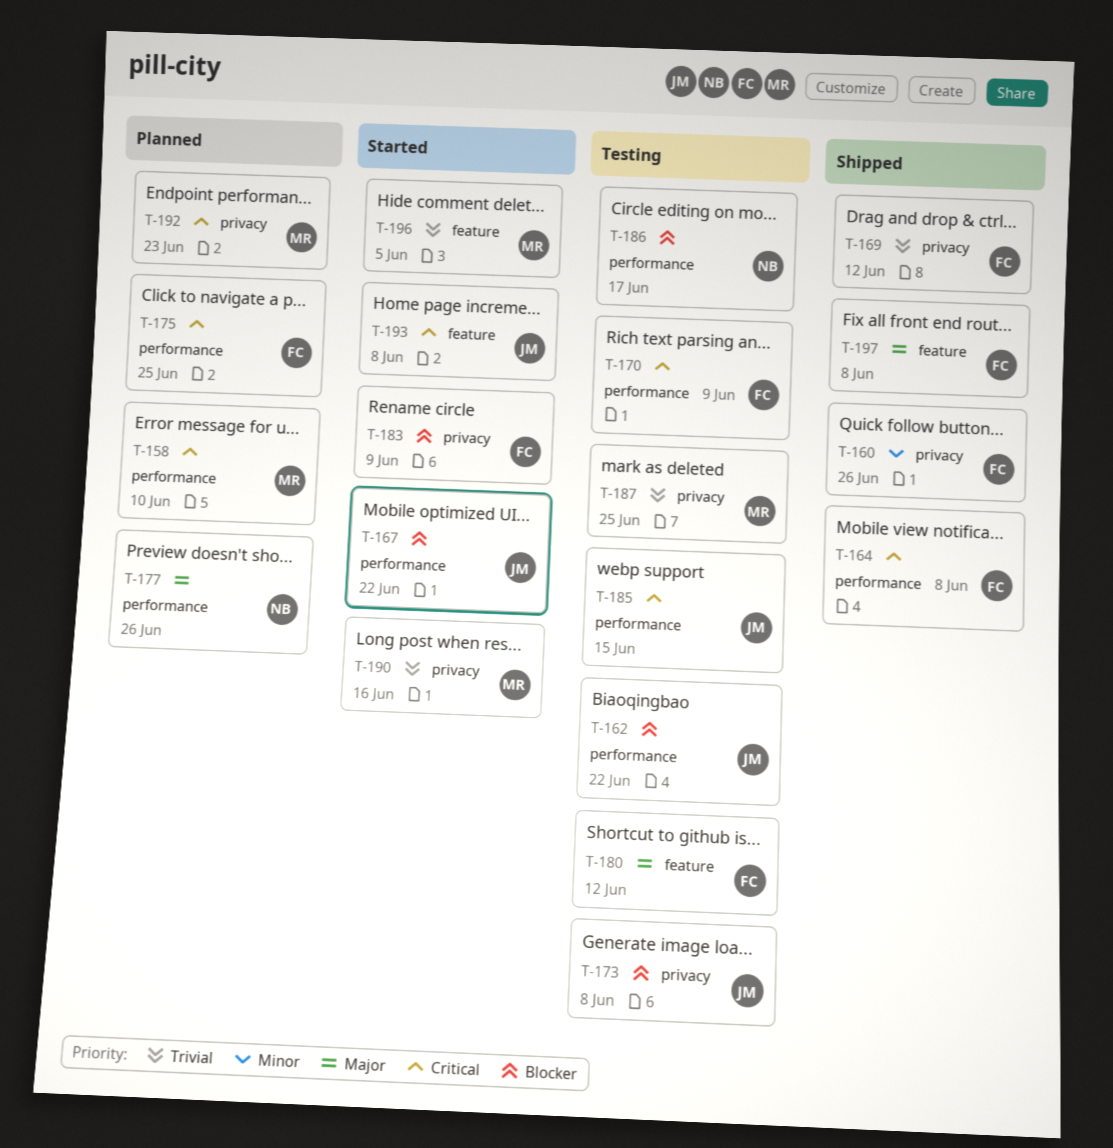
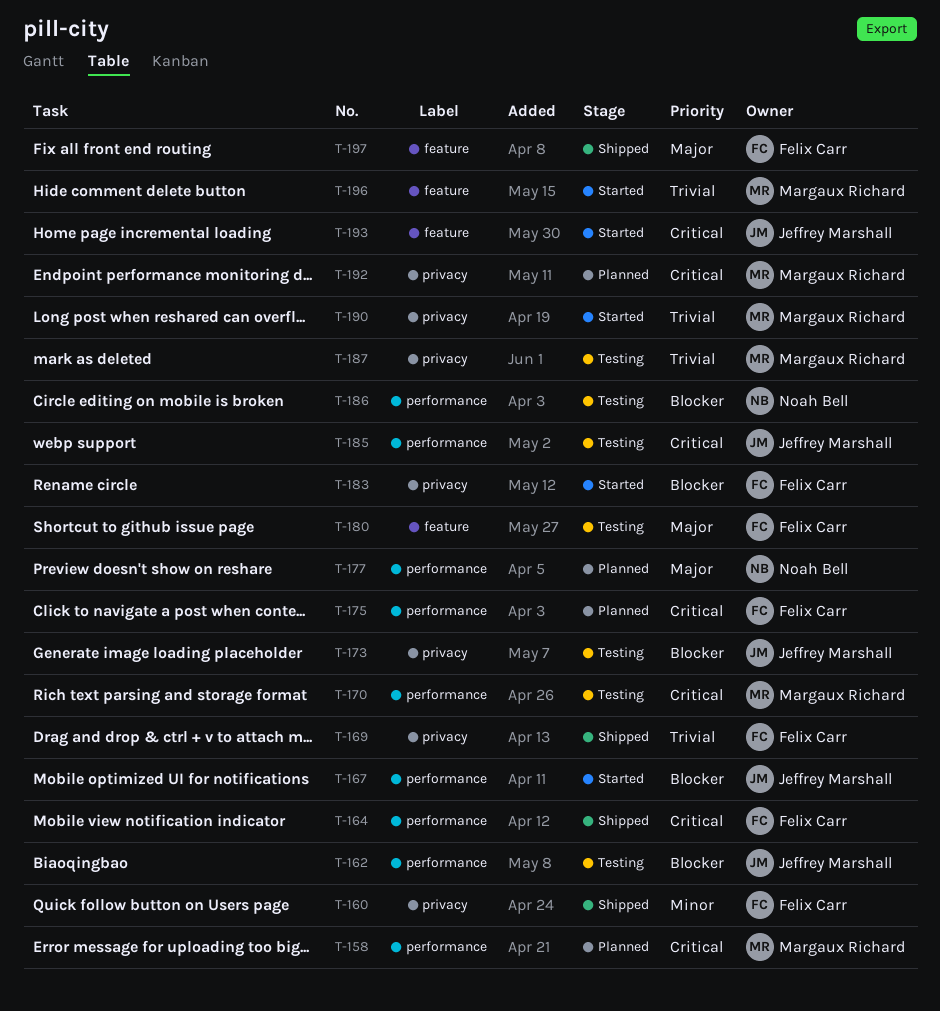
T-170, owner: Felix Carr -> Margaux Richard

